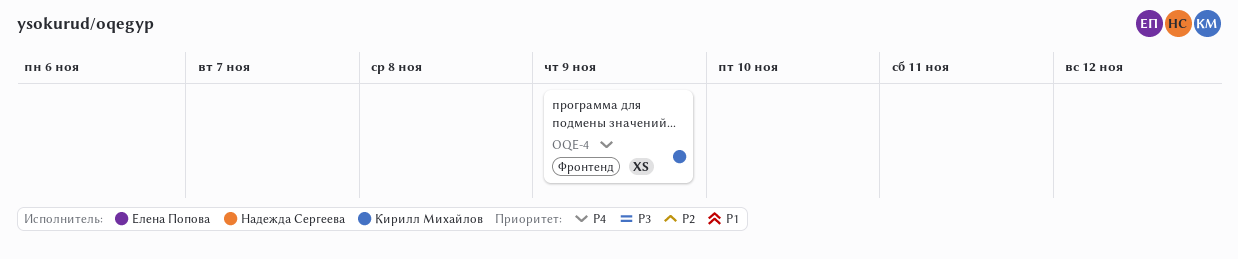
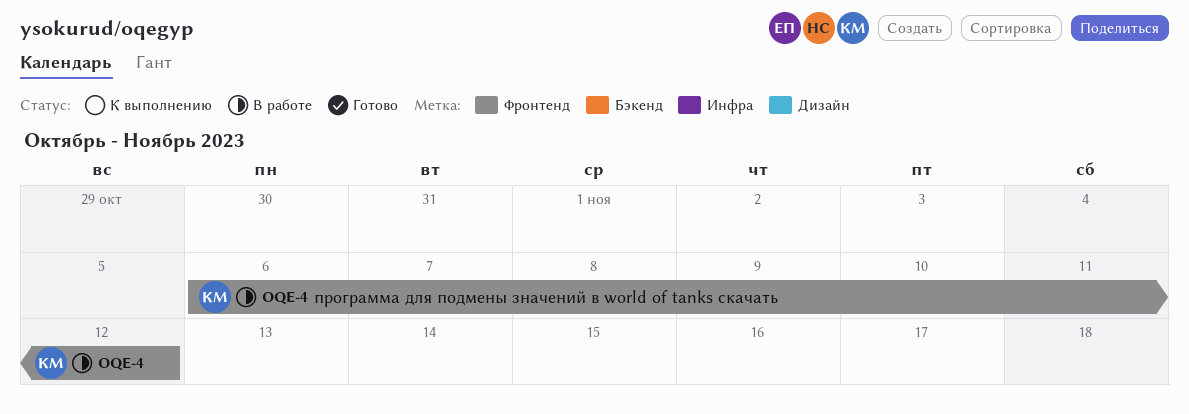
OQE-4, due: Nov 9 -> Nov 12

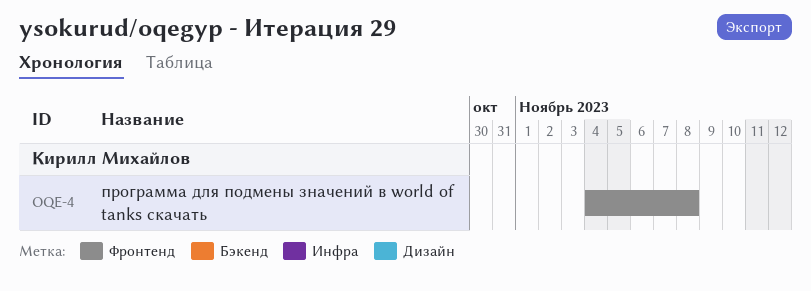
OQE-4, start: Nov 6 -> Nov 4
OQE-4, due: Nov 12 -> Nov 8

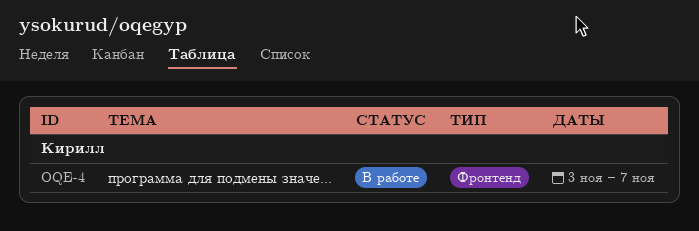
OQE-4, start: Nov 4 -> Nov 3
OQE-4, due: Nov 8 -> Nov 7

